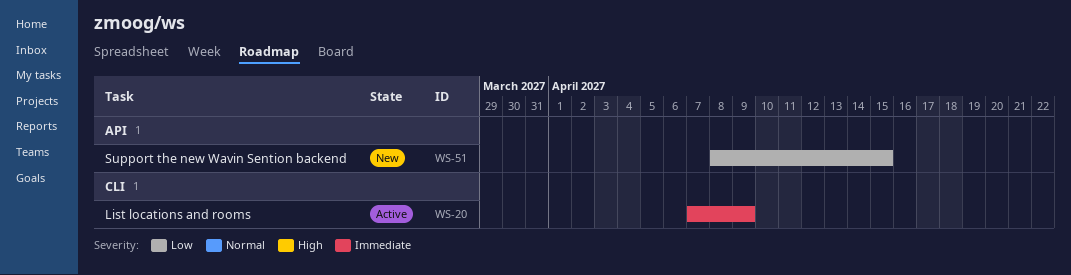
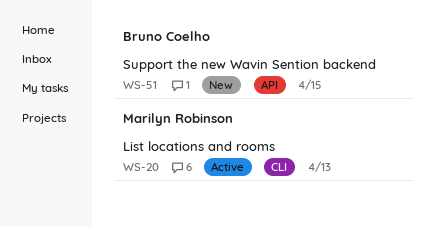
WS-20, due: Apr 9 -> Apr 13

